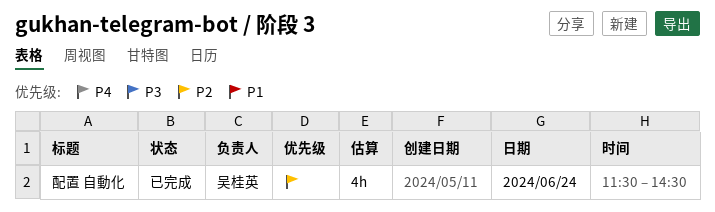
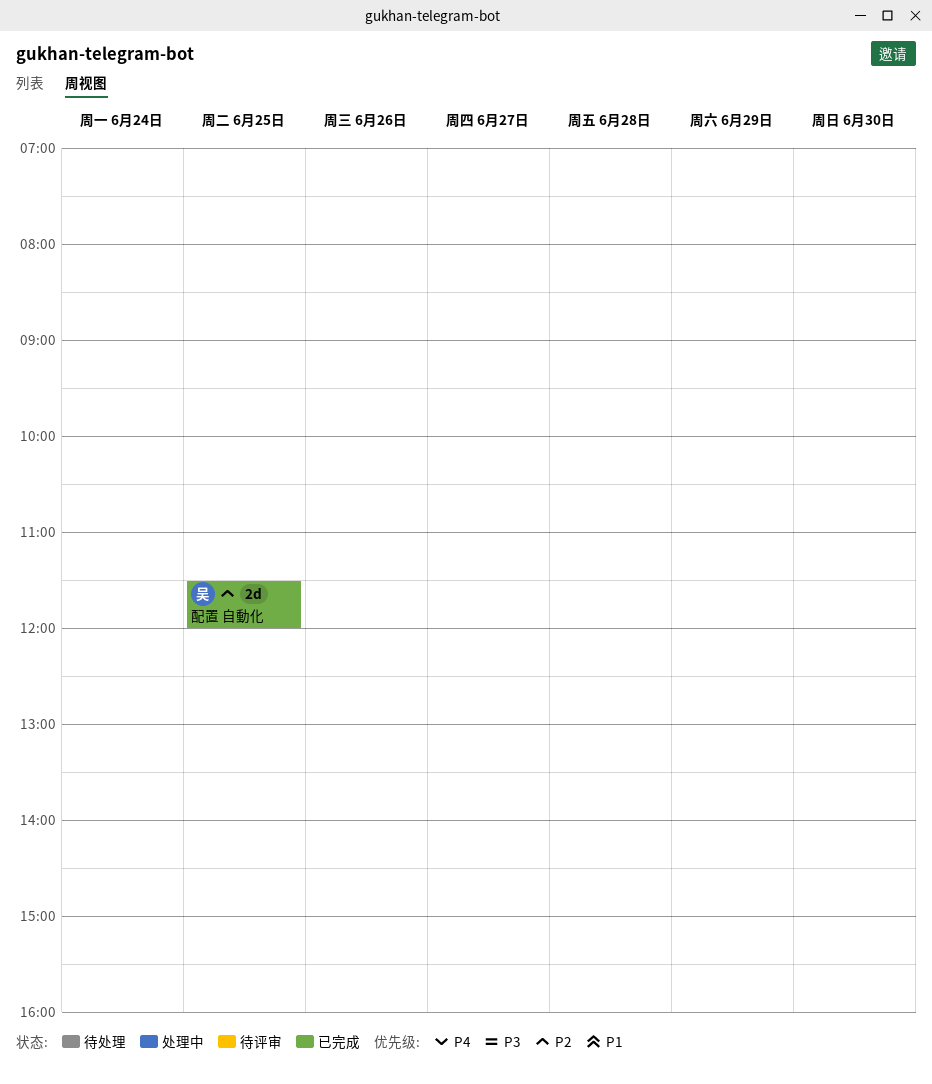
配置 自動化, estimate: 4h -> 2d
配置 自動化, day: Jun 24 -> Jun 25
配置 自動化, ends: 14:30 -> 12:00

